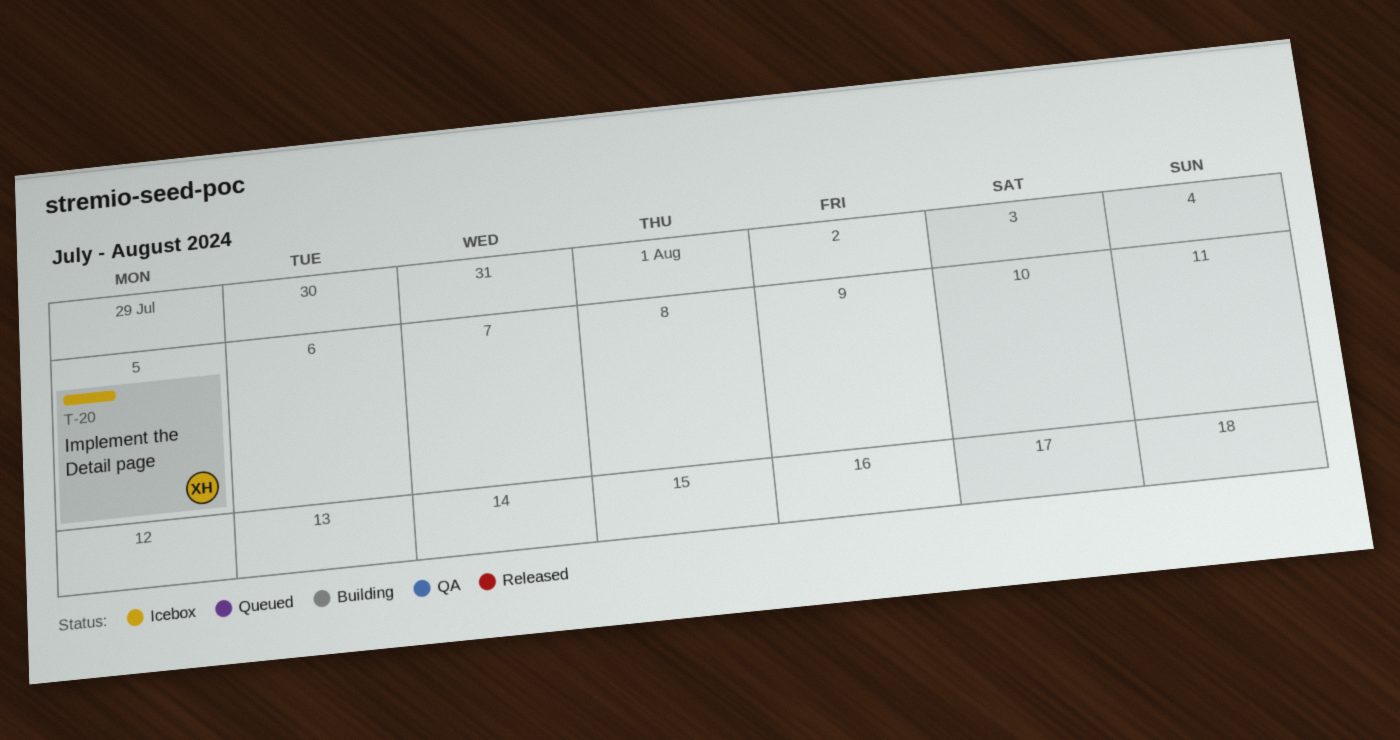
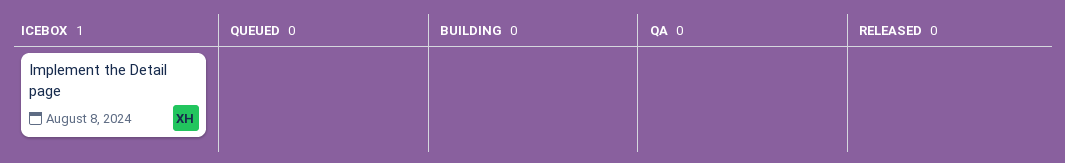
Implement the Detail page, due: Aug 5 -> Aug 8

